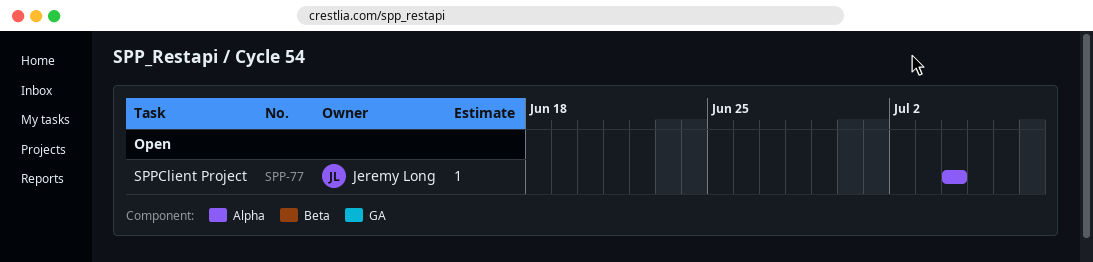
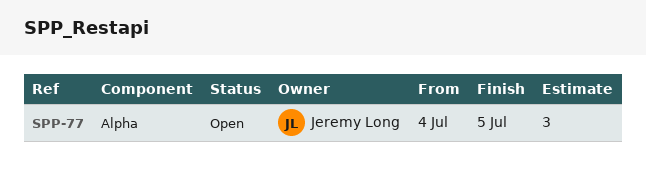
SPP-77, estimate: 1 -> 3
SPP-77, due: Jul 4 -> Jul 5

